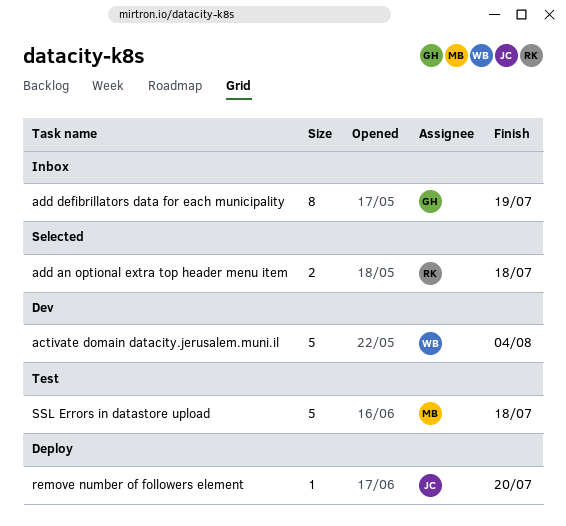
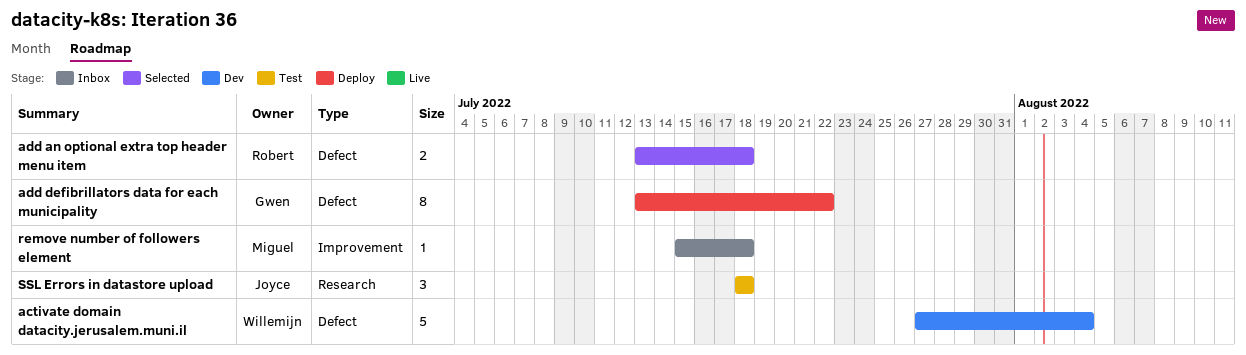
add defibrillators data for each municipality, status: Inbox -> Deploy
add defibrillators data for each municipality, due: Jul 19 -> Jul 22
remove number of followers element, status: Deploy -> Inbox
remove number of followers element, owner: Joyce -> Miguel
remove number of followers element, due: Jul 20 -> Jul 18
SSL Errors in datastore upload, owner: Miguel -> Joyce
SSL Errors in datastore upload, estimate: 5 -> 3

